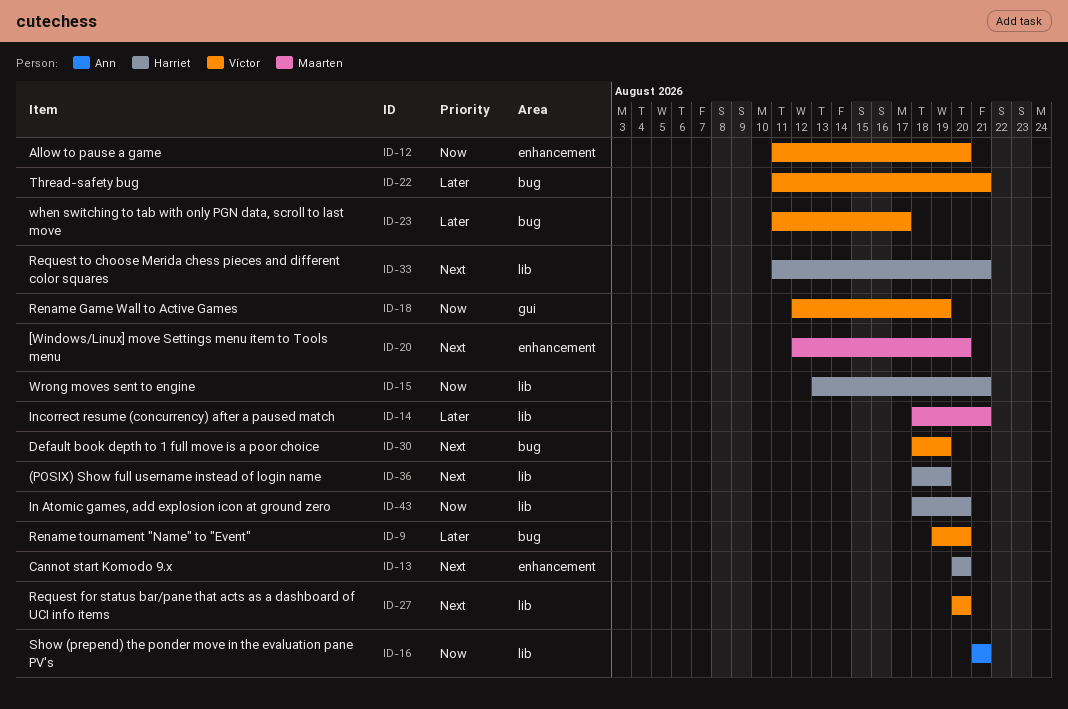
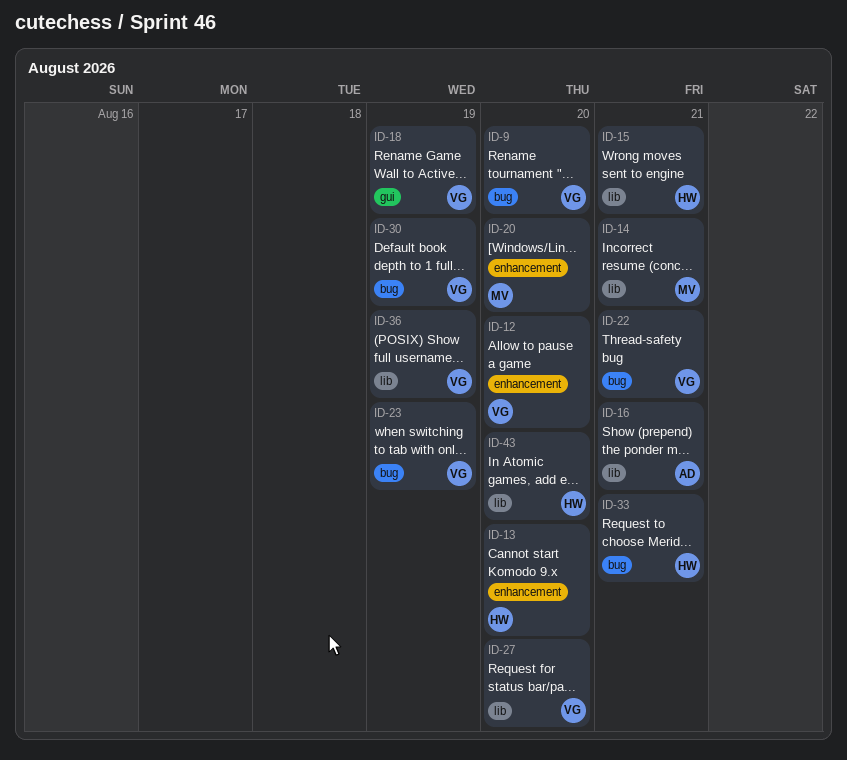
ID-23, due: Aug 17 -> Aug 19
ID-33, label: lib -> bug
ID-36, owner: Harriet -> Víctor

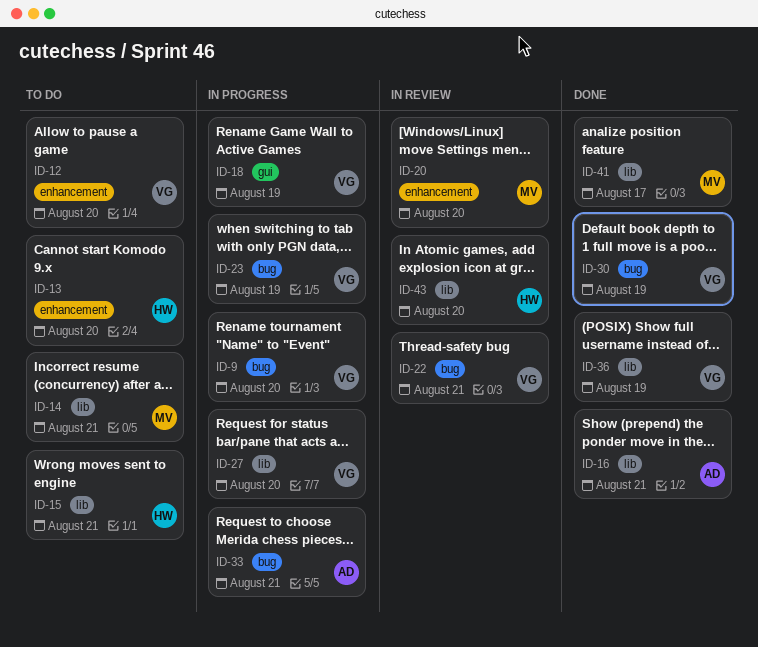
ID-33, owner: HW -> AD
ID-41: none -> present

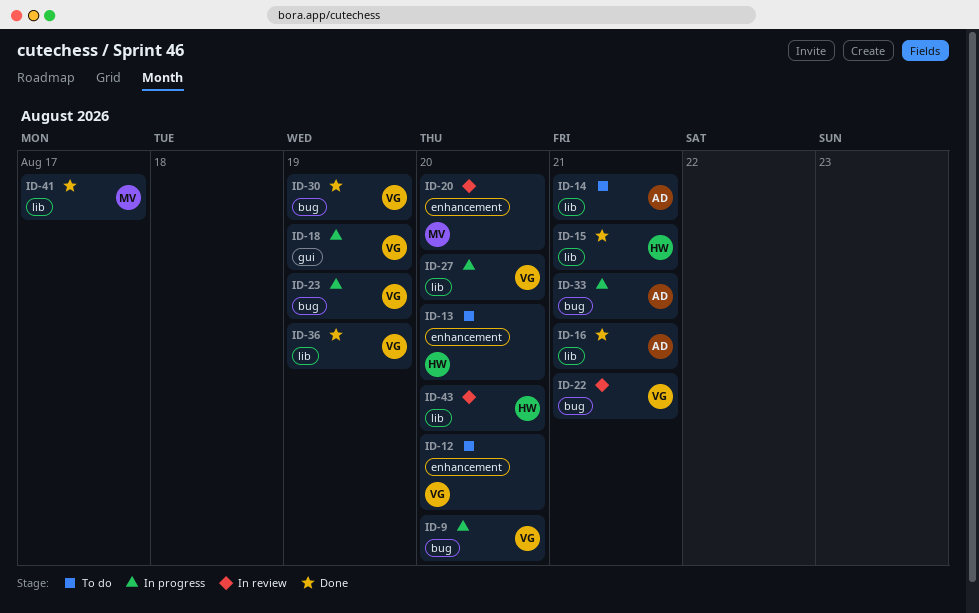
ID-14, owner: MV -> AD
ID-15, status: To do -> Done

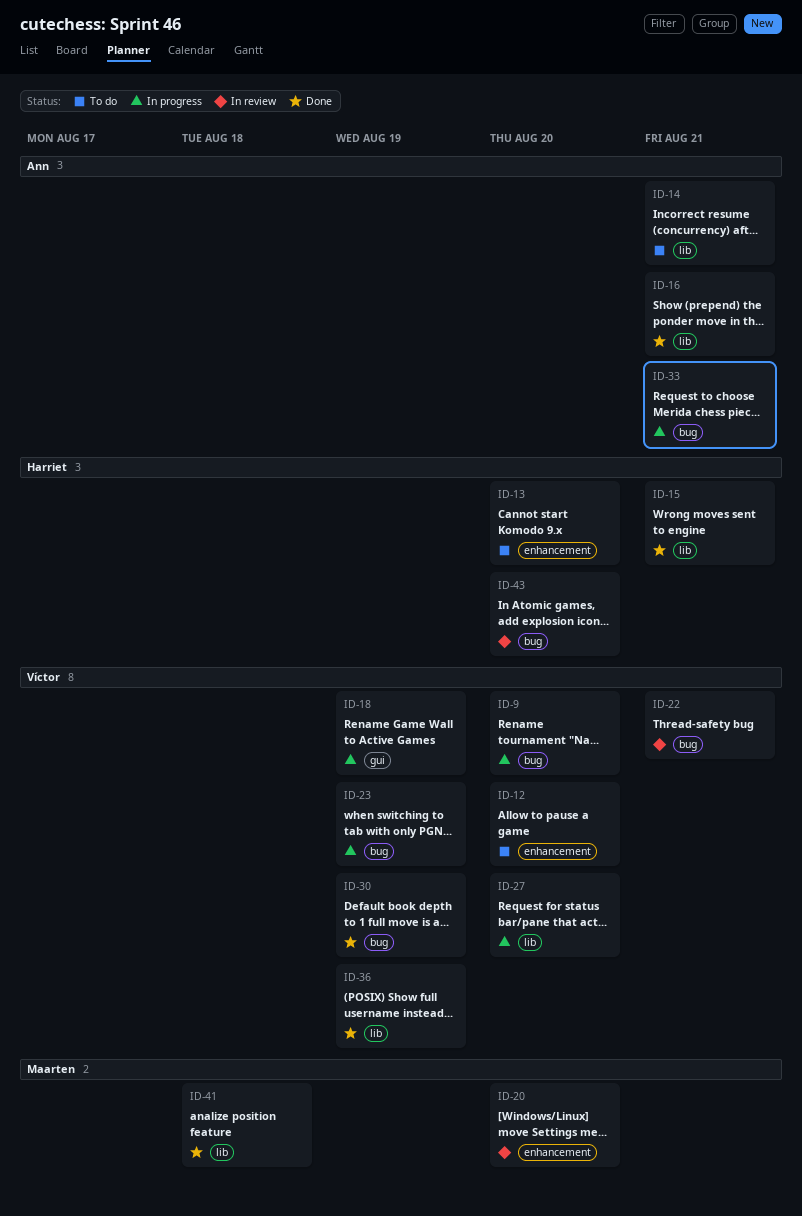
ID-41, due: Aug 17 -> Aug 18
ID-43, label: lib -> bug

